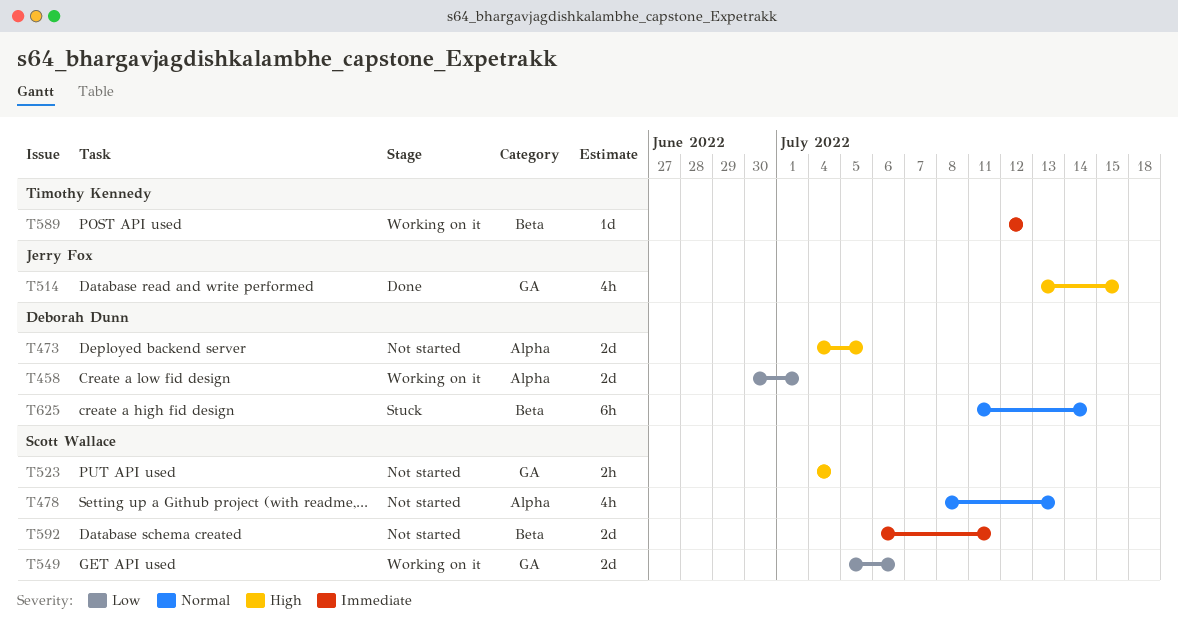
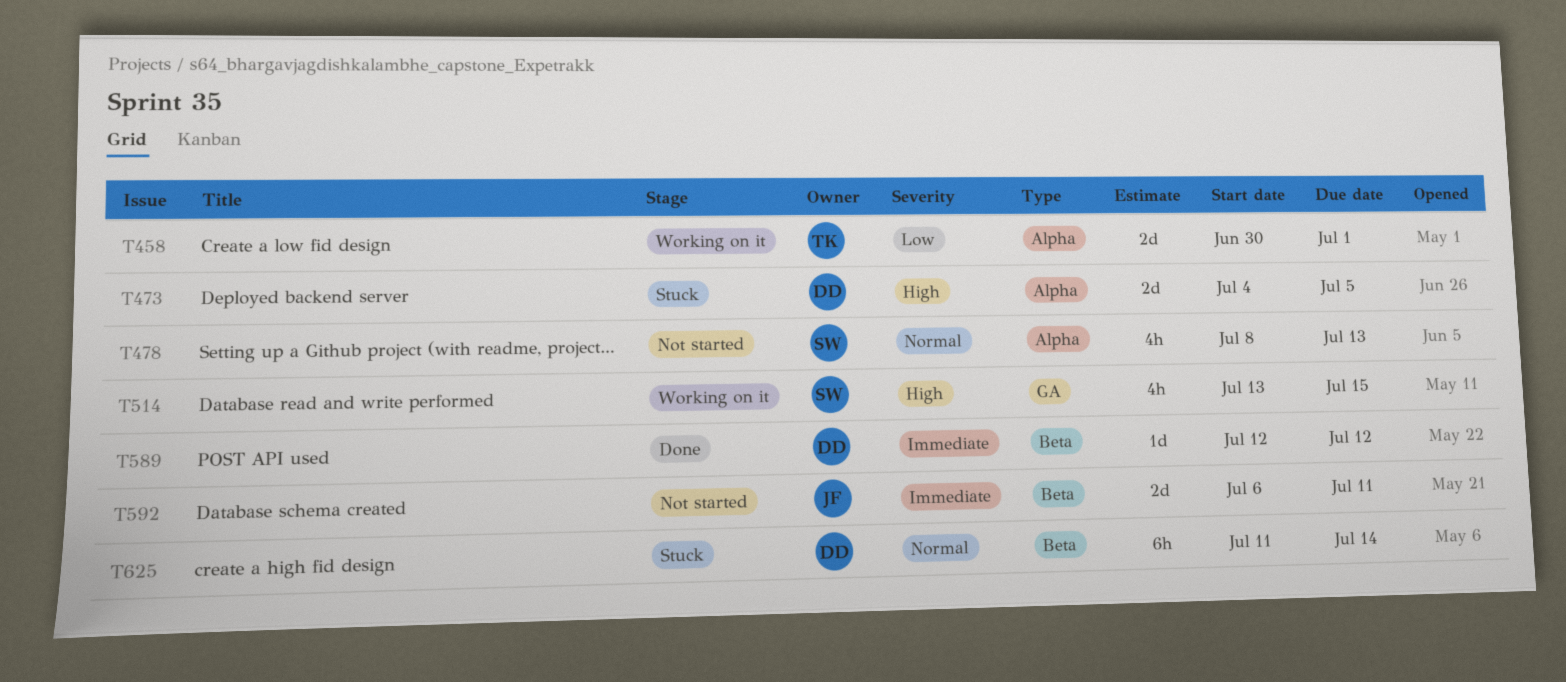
T458, owner: Deborah Dunn -> Timothy Kennedy
T473, status: Not started -> Stuck
T514, status: Done -> Working on it
T514, owner: Jerry Fox -> Scott Wallace
T523: present -> none
T549: present -> none
T589, status: Working on it -> Done
T589, owner: Timothy Kennedy -> Deborah Dunn
T592, owner: Scott Wallace -> Jerry Fox

